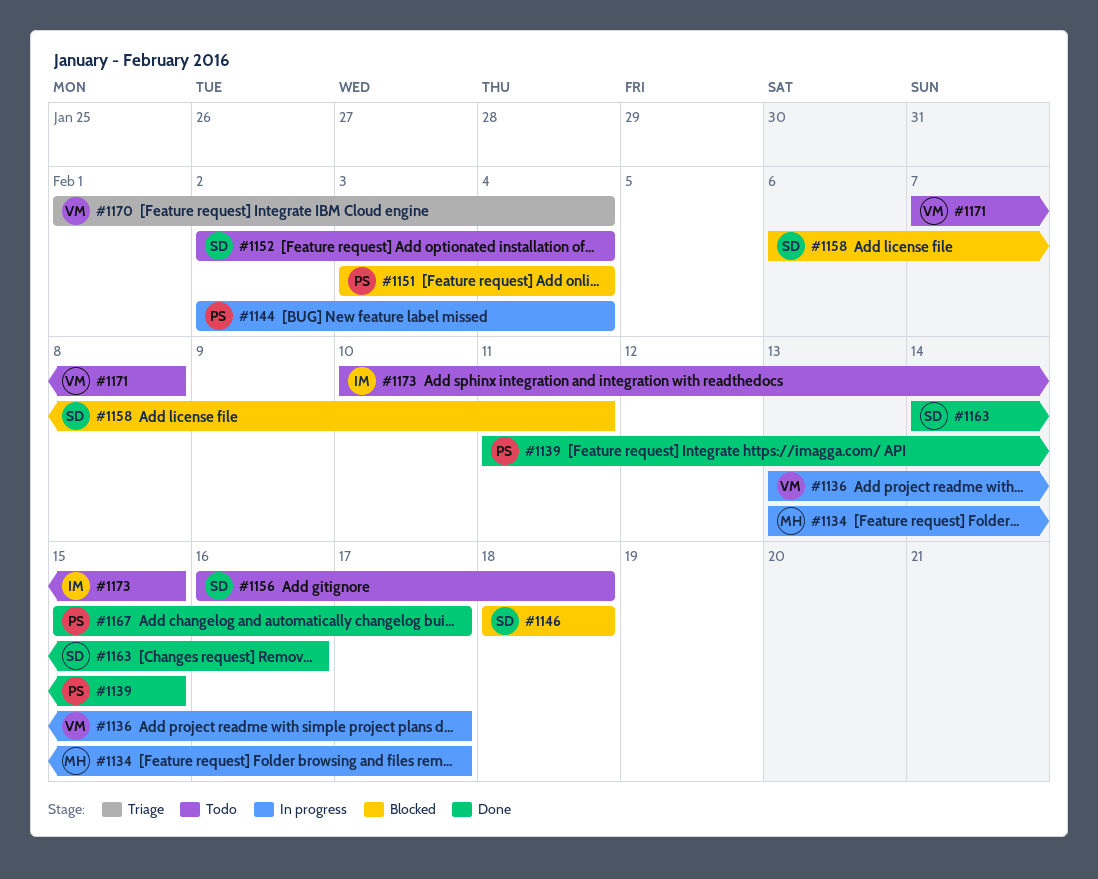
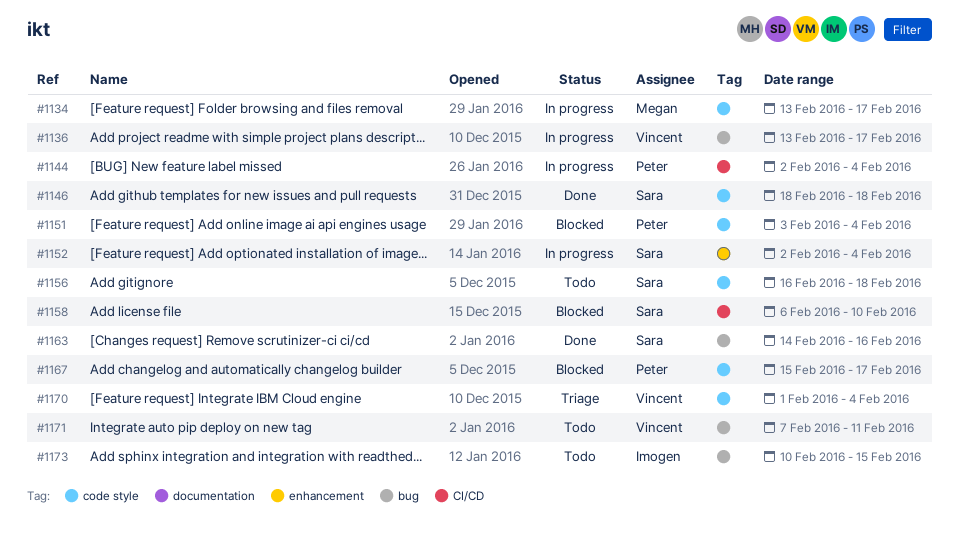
#1139: present -> none
#1146, status: Blocked -> Done
#1152, status: Todo -> In progress
#1158, due: Feb 11 -> Feb 10
#1167, status: Done -> Blocked
#1171, due: Feb 8 -> Feb 11

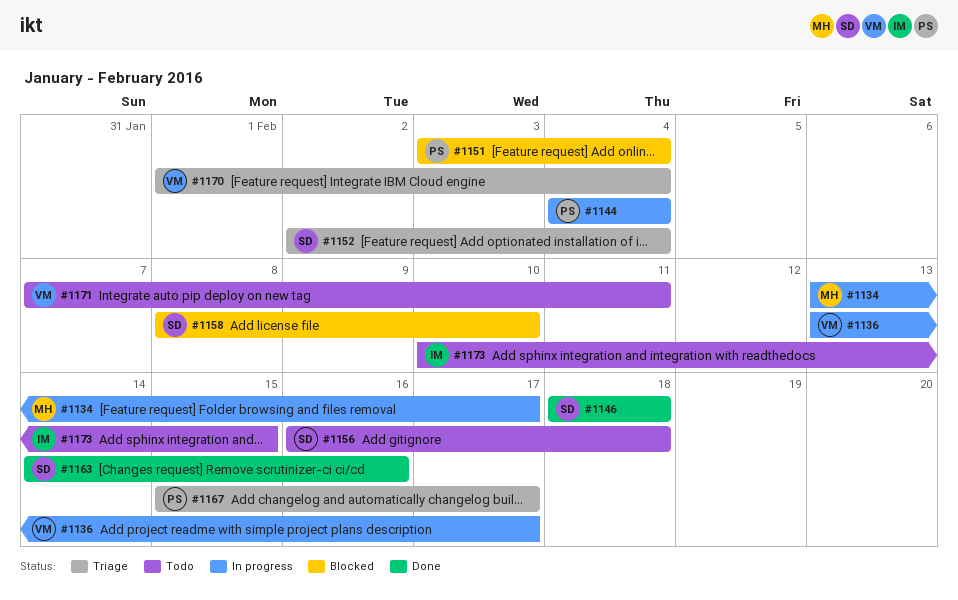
#1144, start: Feb 2 -> Feb 4
#1152, status: In progress -> Triage
#1158, start: Feb 6 -> Feb 8
#1167, status: Blocked -> Triage

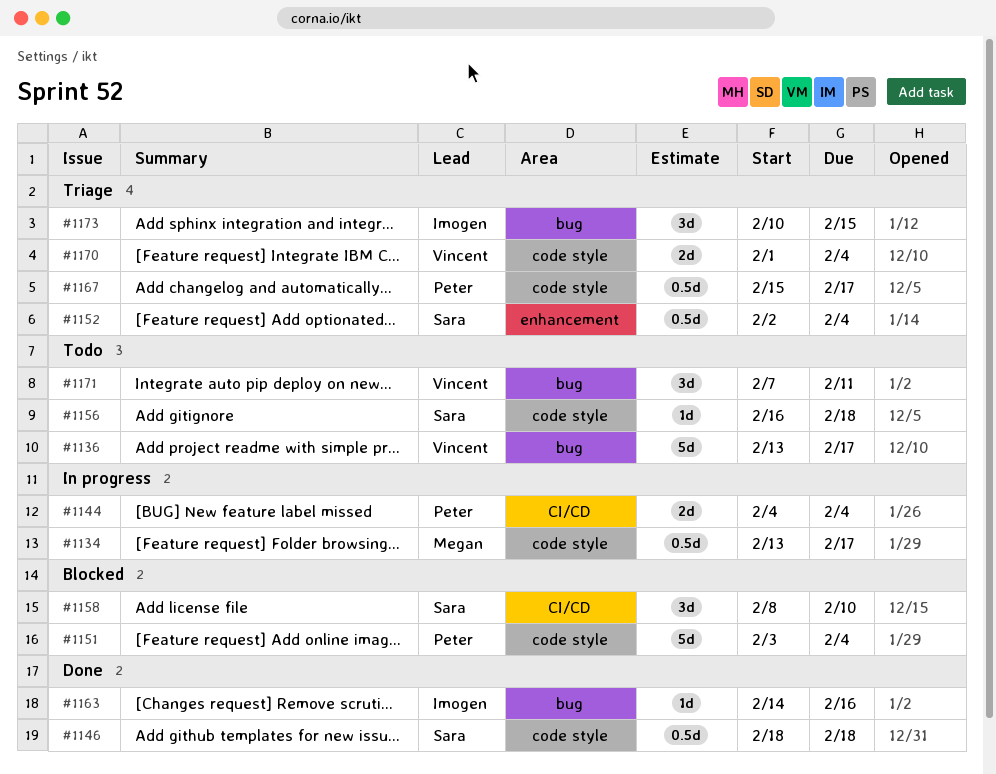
#1136, status: In progress -> Todo
#1163, owner: Sara -> Imogen
#1173, status: Todo -> Triage

